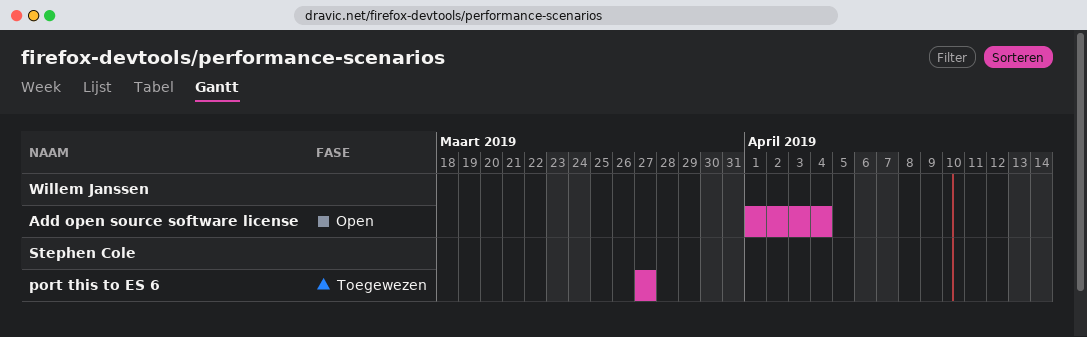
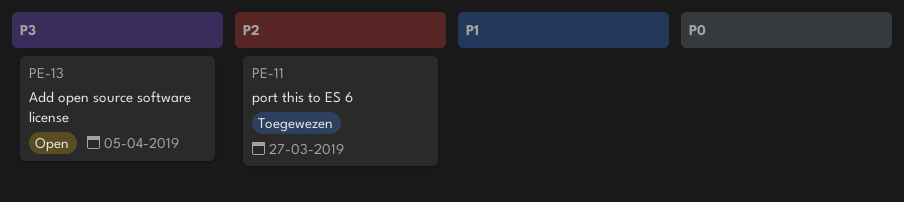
Add open source software license, due: Apr 4 -> Apr 5

